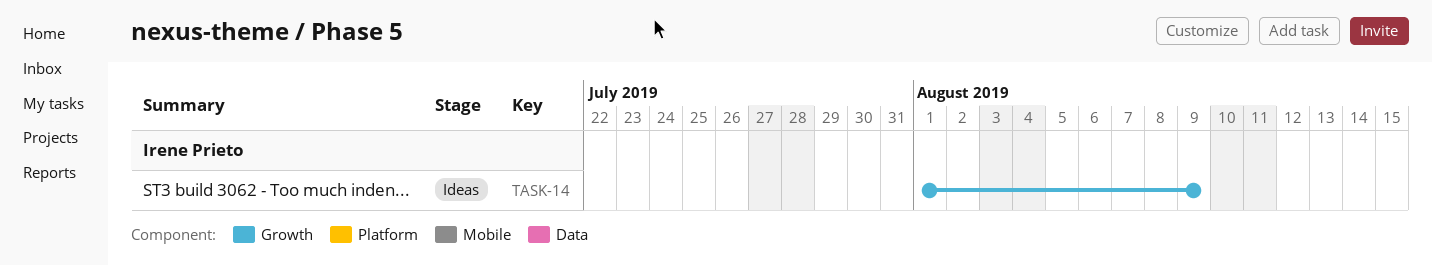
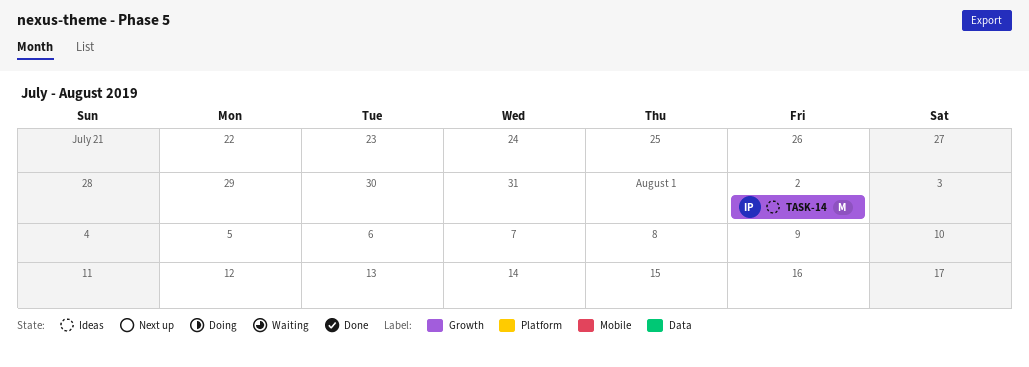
TASK-14, start: Aug 1 -> Aug 2
TASK-14, due: Aug 9 -> Aug 2

